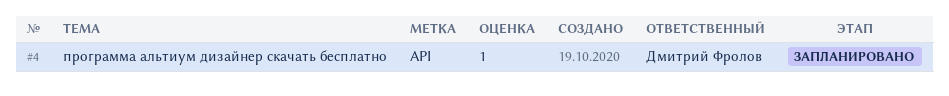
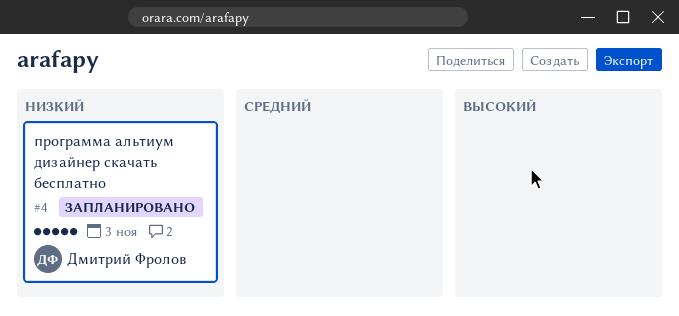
#4, estimate: 1 -> 5

